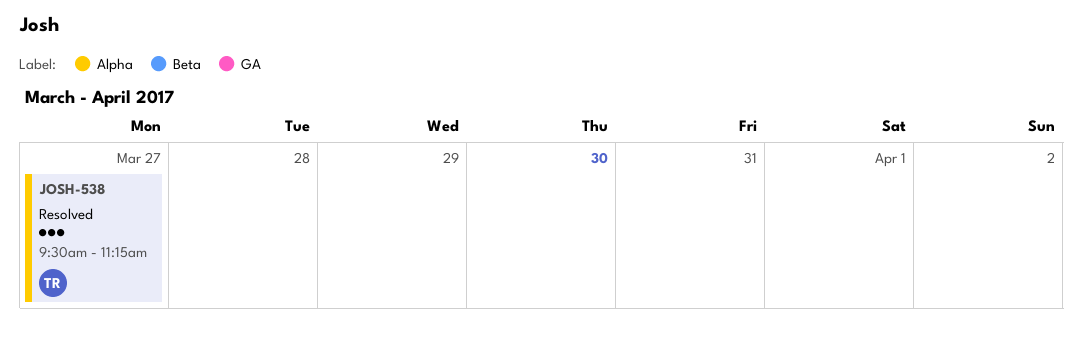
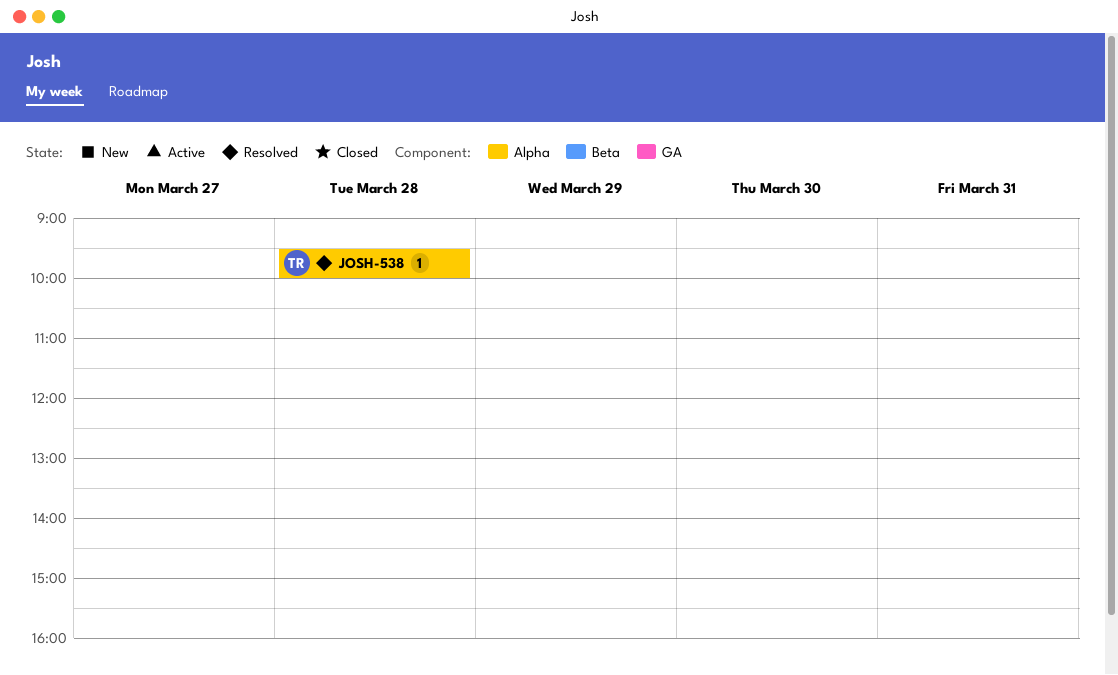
JOSH-538, estimate: 3 -> 1
JOSH-538, day: Mar 27 -> Mar 28
JOSH-538, ends: 11:15 -> 10:00

